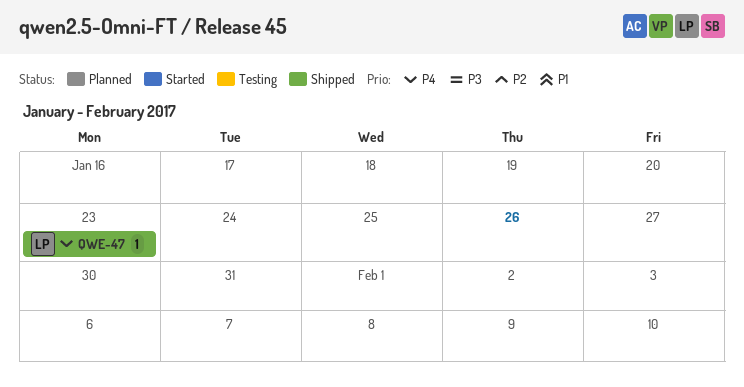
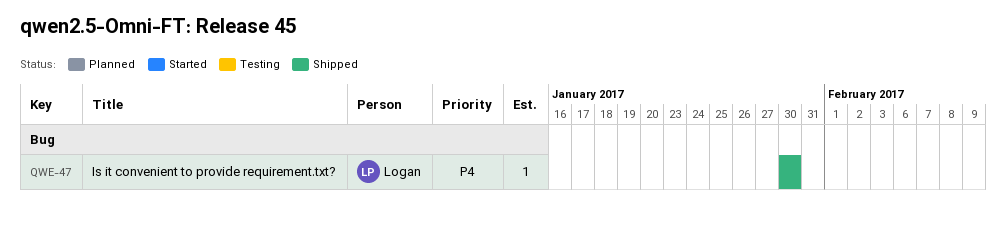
QWE-47, start: Jan 23 -> Jan 30
QWE-47, due: Jan 23 -> Jan 30

